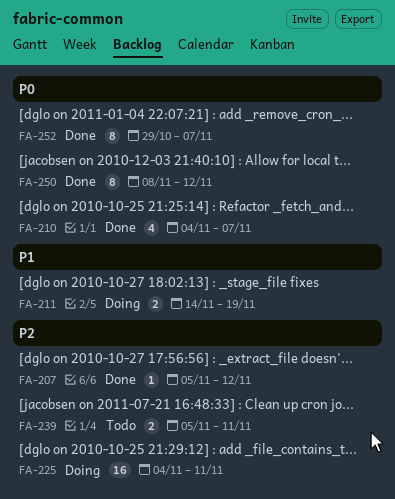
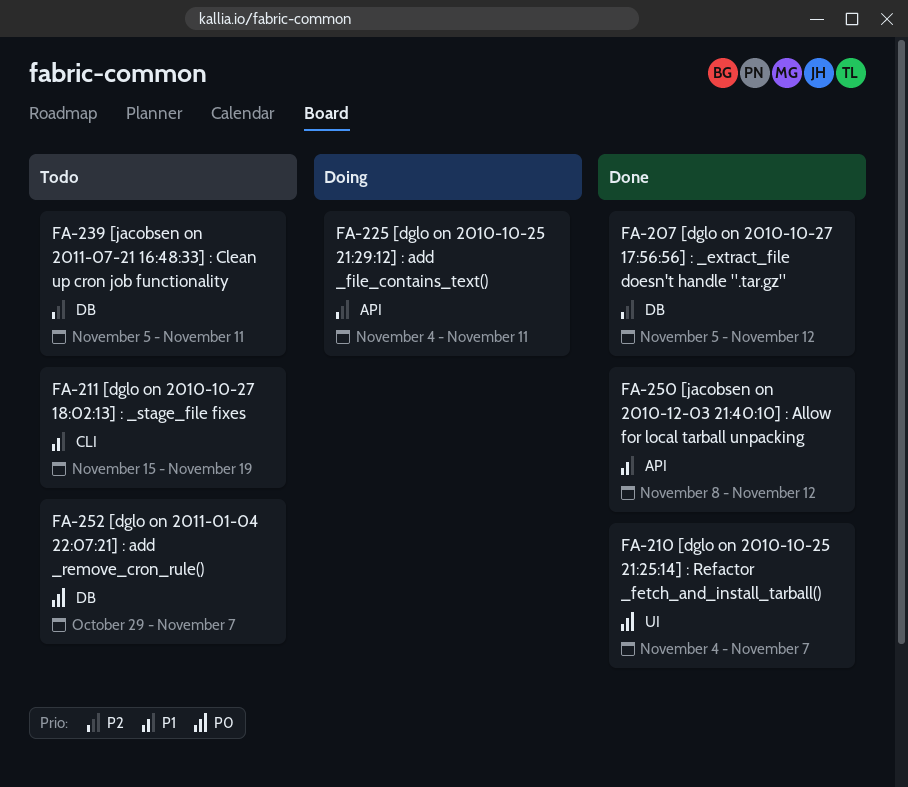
FA-211, status: Doing -> Todo
FA-211, start: Nov 14 -> Nov 15
FA-250, priority: P0 -> P1
FA-252, status: Done -> Todo

